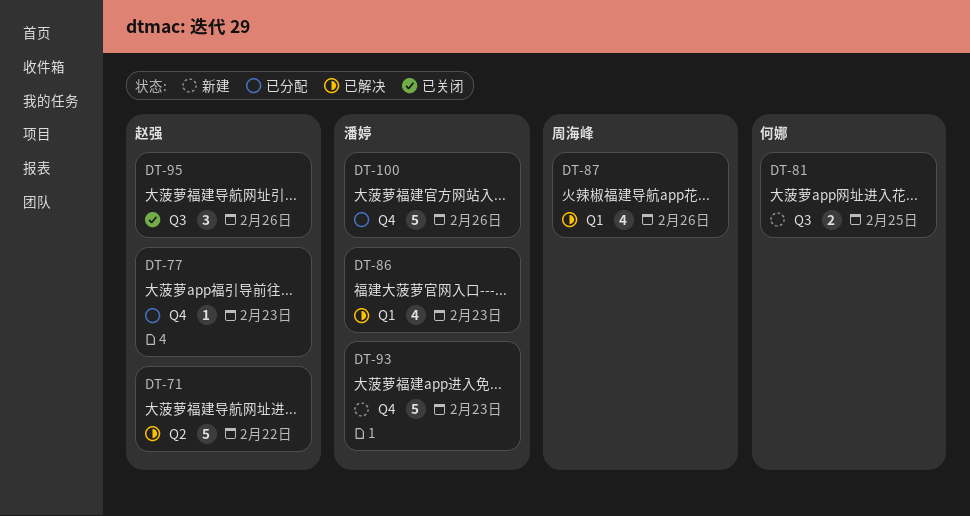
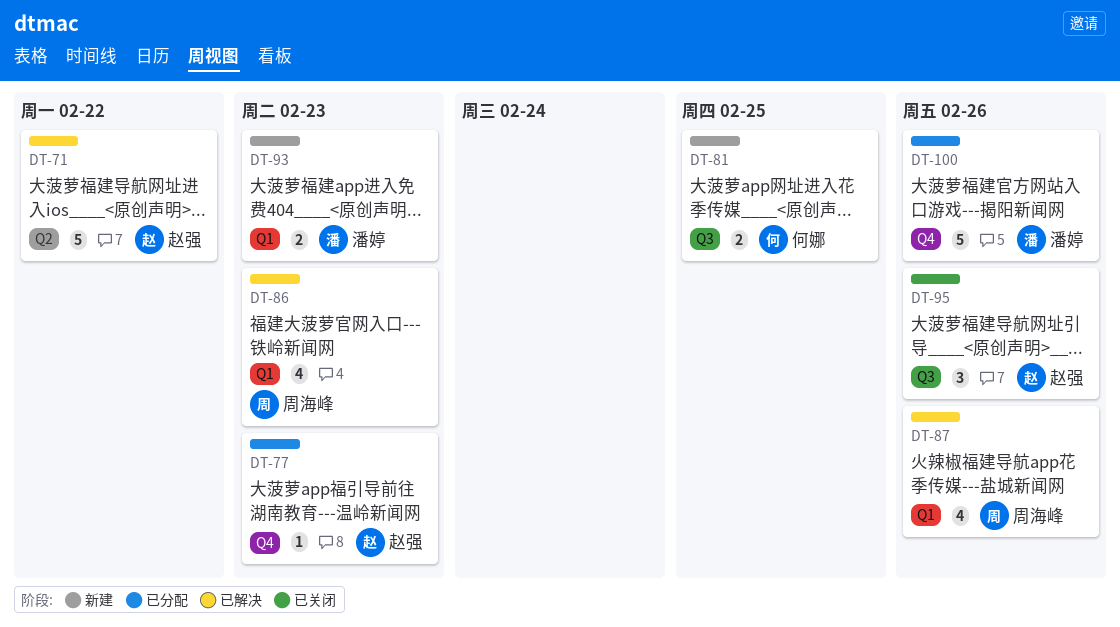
DT-86, owner: 潘婷 -> 周海峰
DT-93, label: Q4 -> Q1
DT-93, estimate: 5 -> 2

